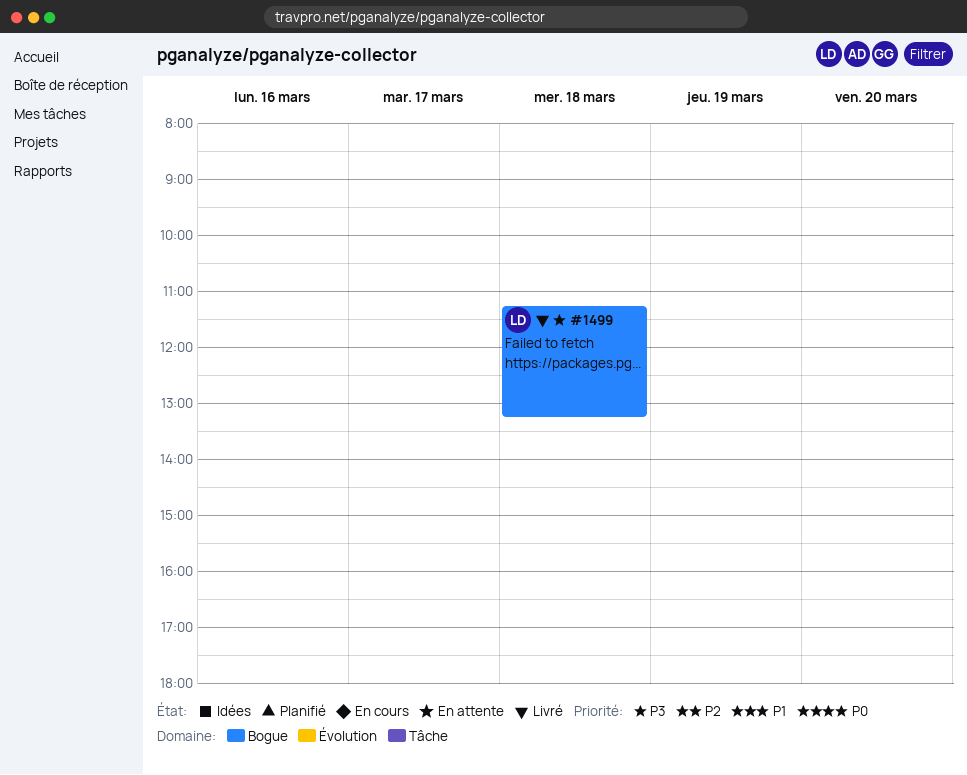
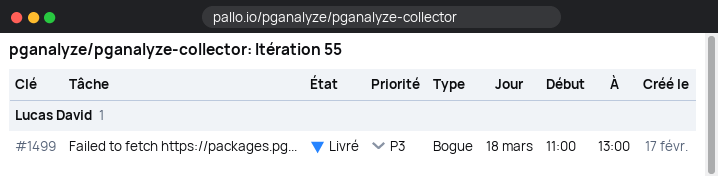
#1499, begins: 11:15 -> 11:00
#1499, ends: 13:15 -> 13:00

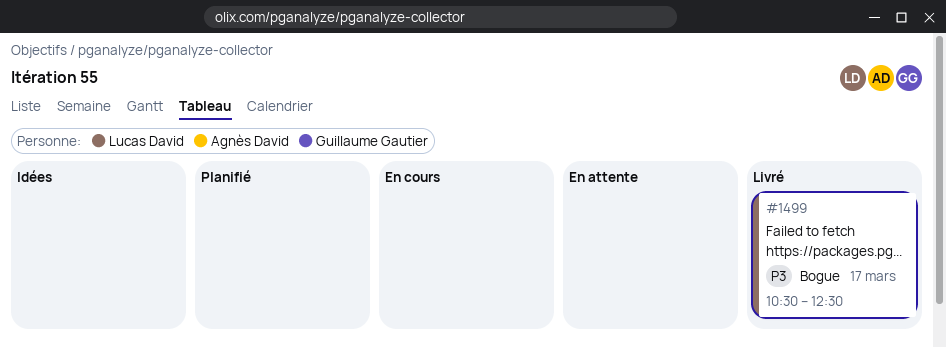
#1499, day: Mar 18 -> Mar 17
#1499, begins: 11:00 -> 10:30
#1499, ends: 13:00 -> 12:30

